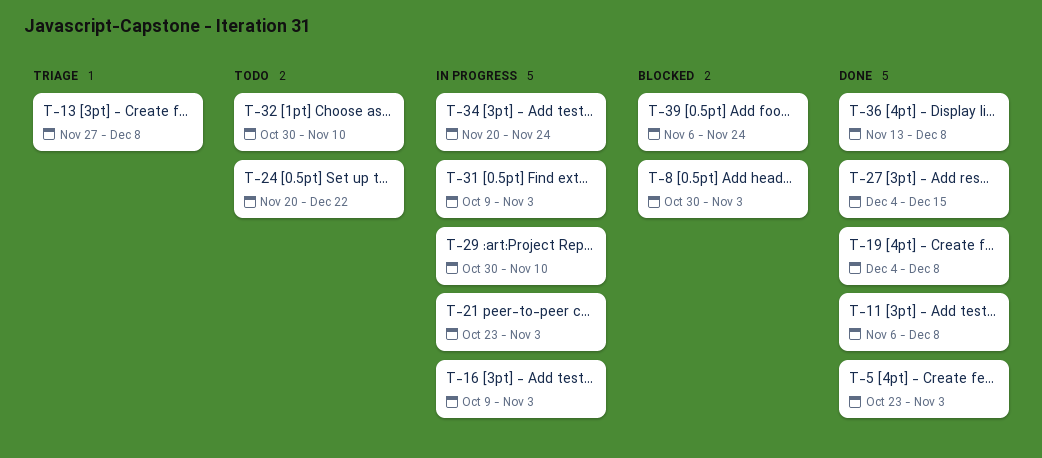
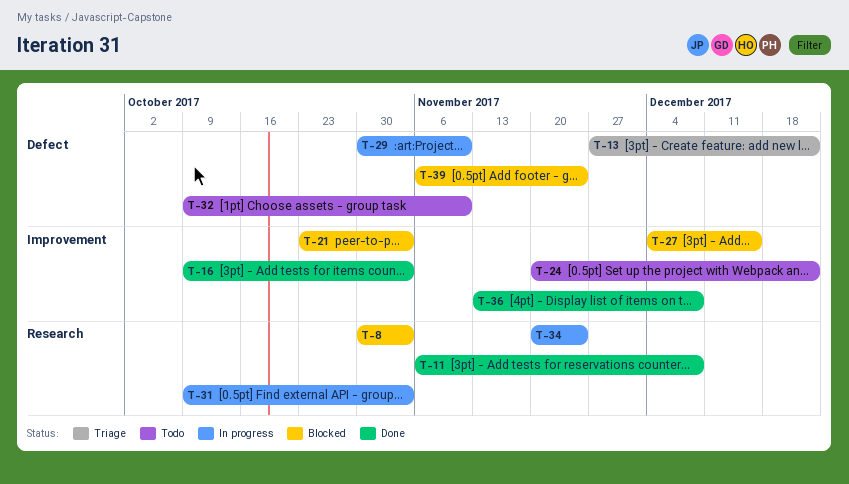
T-5: present -> none
T-13, due: Dec 8 -> Dec 22
T-16, status: In progress -> Done
T-19: present -> none
T-21, status: In progress -> Blocked
T-27, status: Done -> Blocked
T-32, start: Oct 30 -> Oct 9

